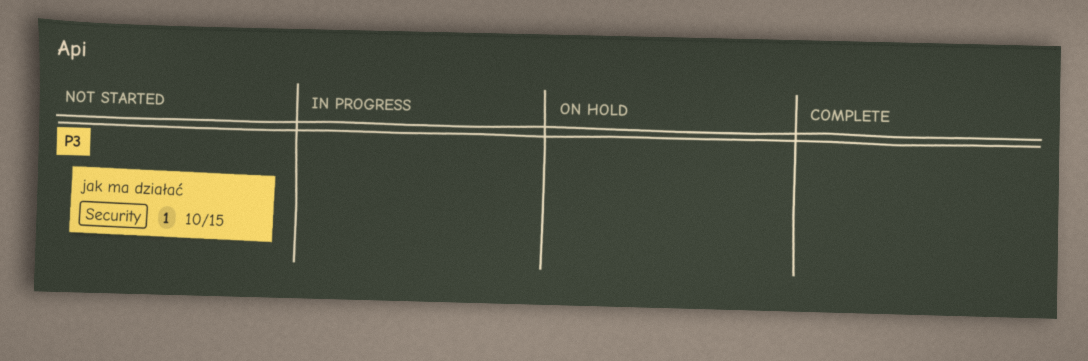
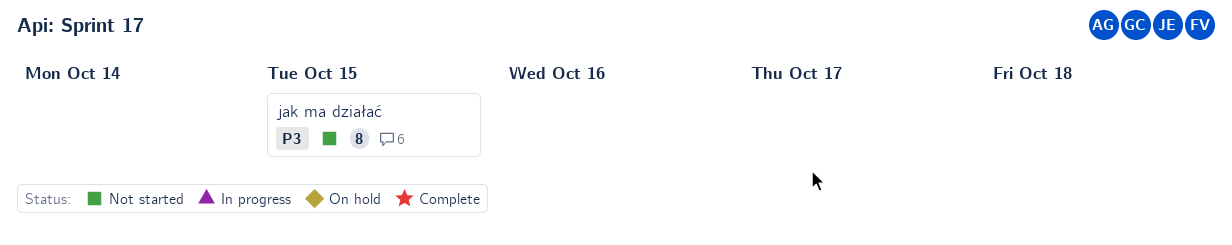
jak ma działać, estimate: 1 -> 8

